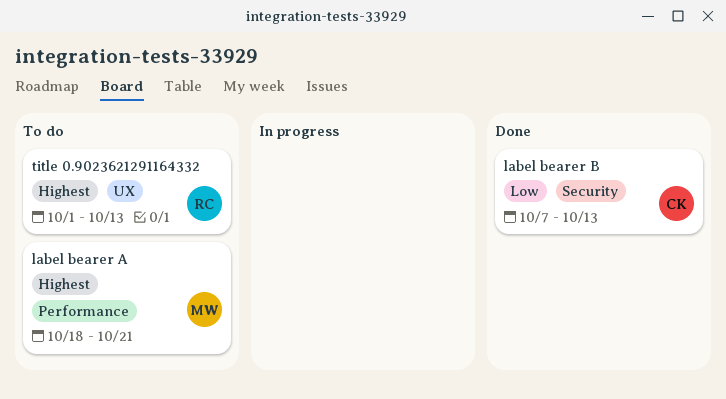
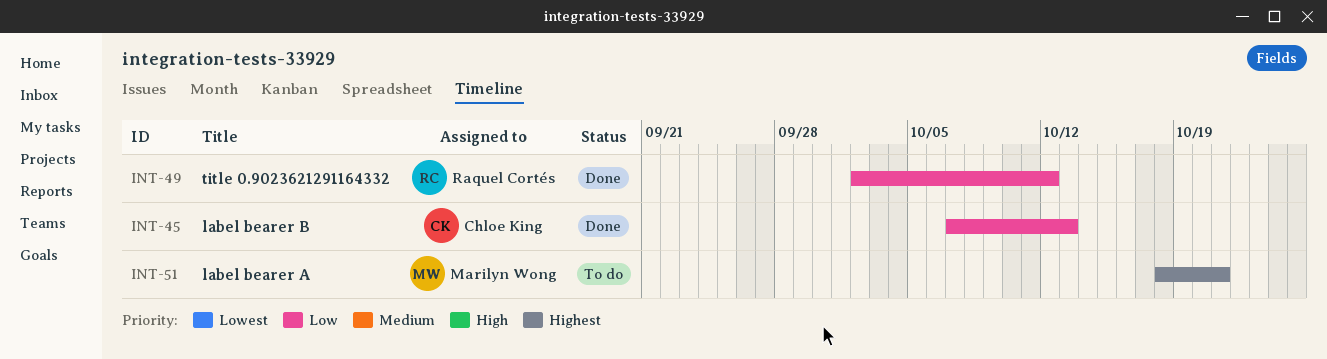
title 0.9023621291164332, status: To do -> Done
title 0.9023621291164332, priority: Highest -> Low
title 0.9023621291164332, start: Oct 1 -> Oct 2
title 0.9023621291164332, due: Oct 13 -> Oct 12

